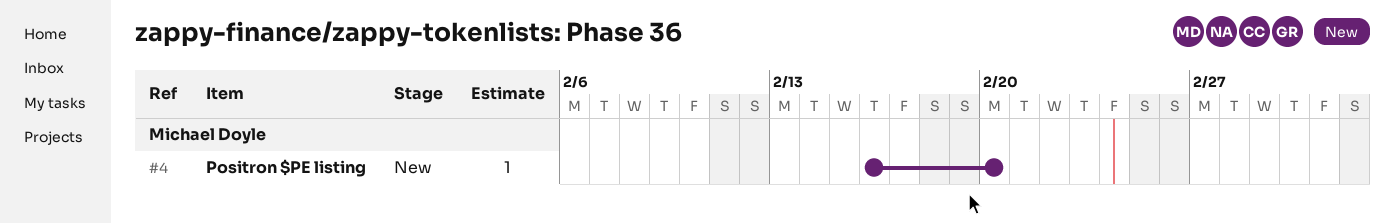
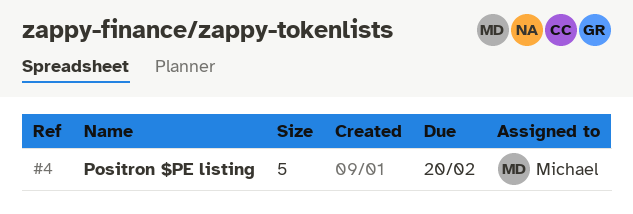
#4, estimate: 1 -> 5

